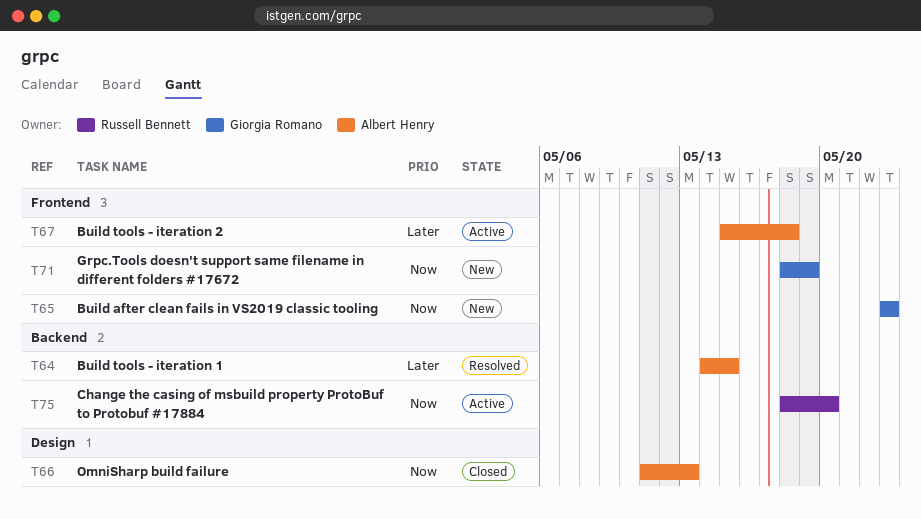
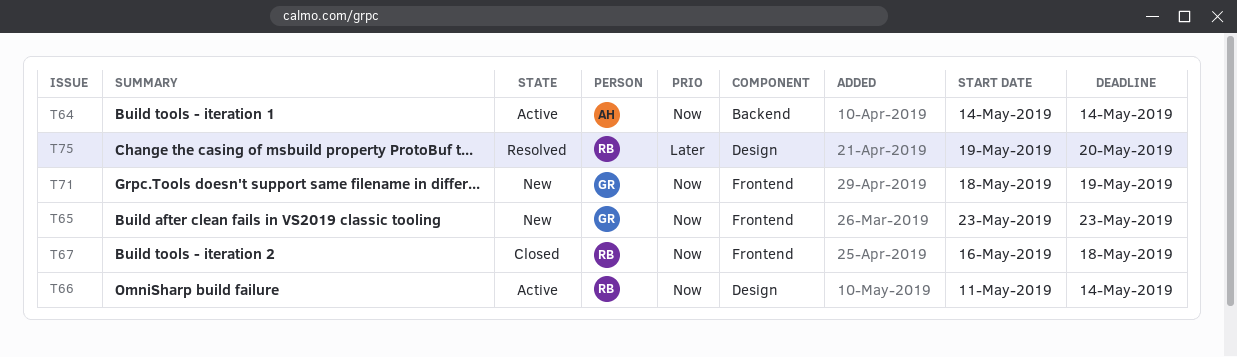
T64, status: Resolved -> Active
T64, priority: Later -> Now
T64, due: May 15 -> May 14
T66, status: Closed -> Active
T66, owner: Albert Henry -> Russell Bennett
T66, due: May 13 -> May 14
T67, status: Active -> Closed
T67, owner: Albert Henry -> Russell Bennett
T67, priority: Later -> Now
T67, start: May 15 -> May 16
T75, status: Active -> Resolved
T75, priority: Now -> Later
T75, label: Backend -> Design
T75, start: May 18 -> May 19

